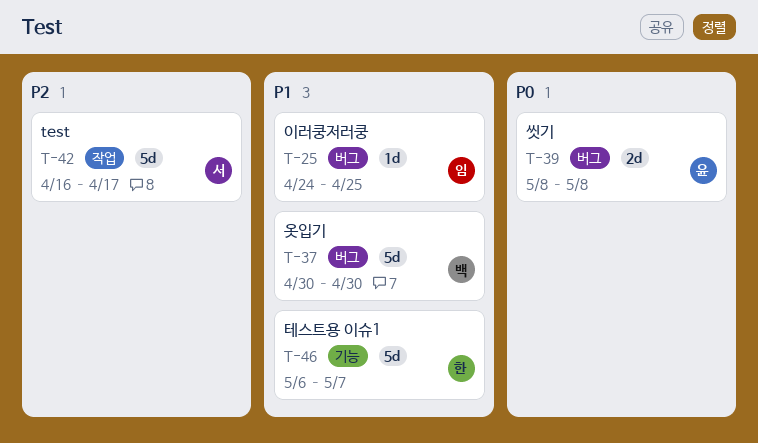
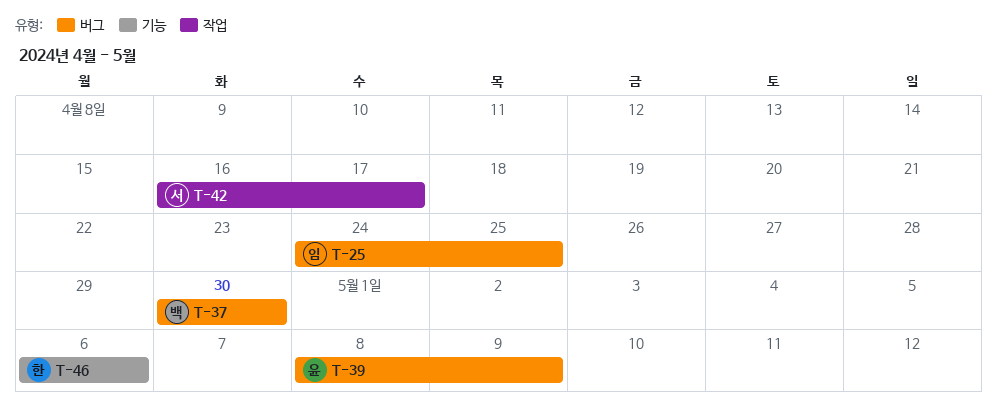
T-39, due: May 8 -> May 9
T-46, due: May 7 -> May 6

